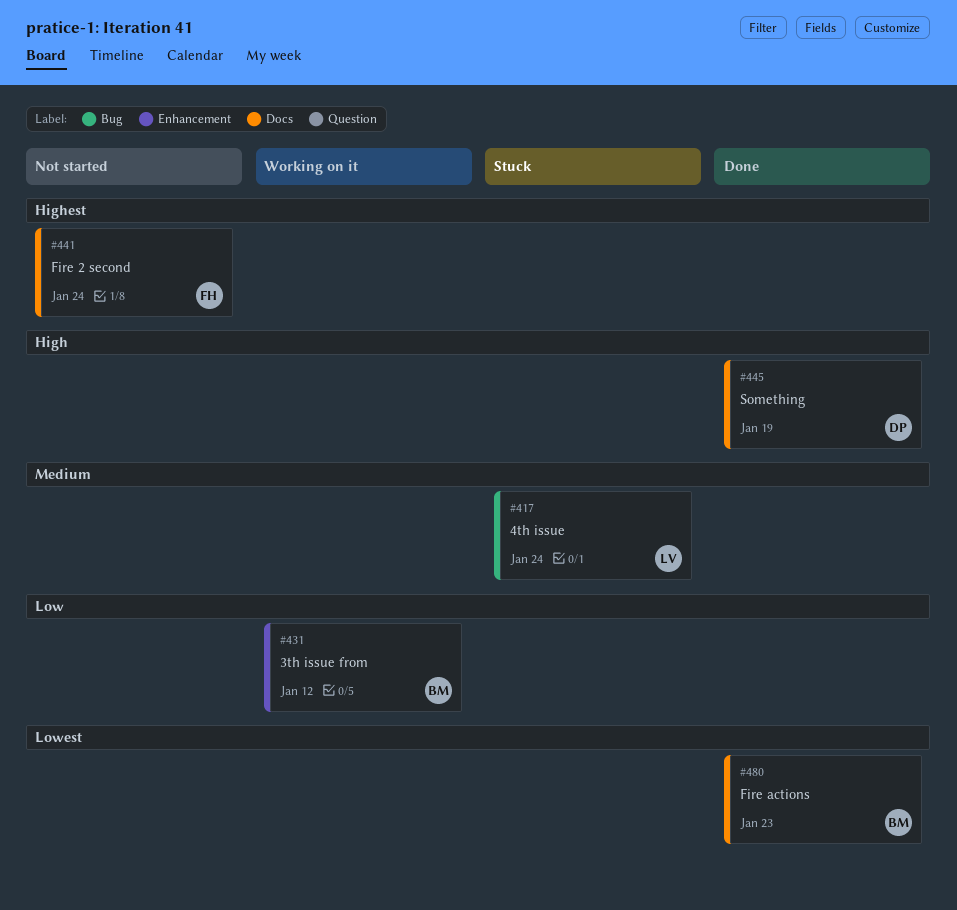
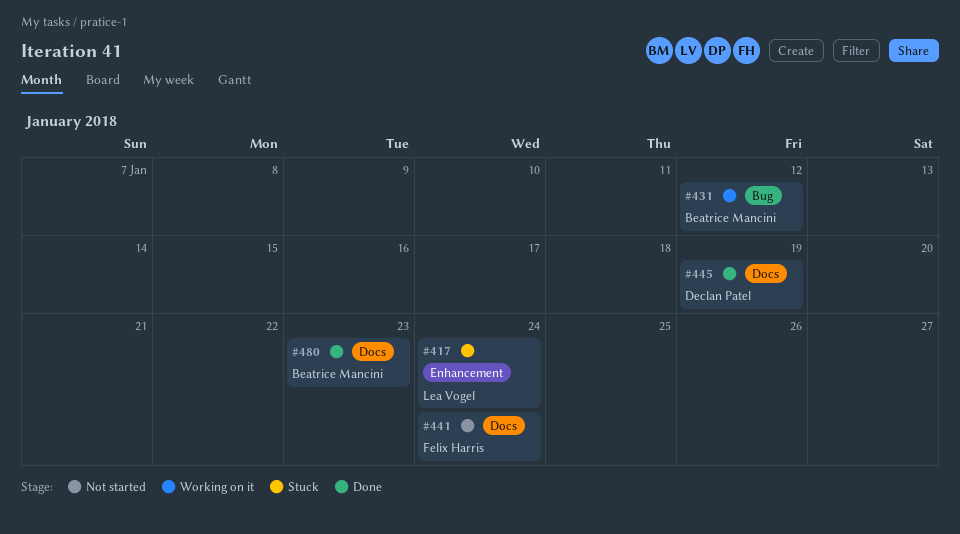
#417, label: Bug -> Enhancement
#431, label: Enhancement -> Bug

